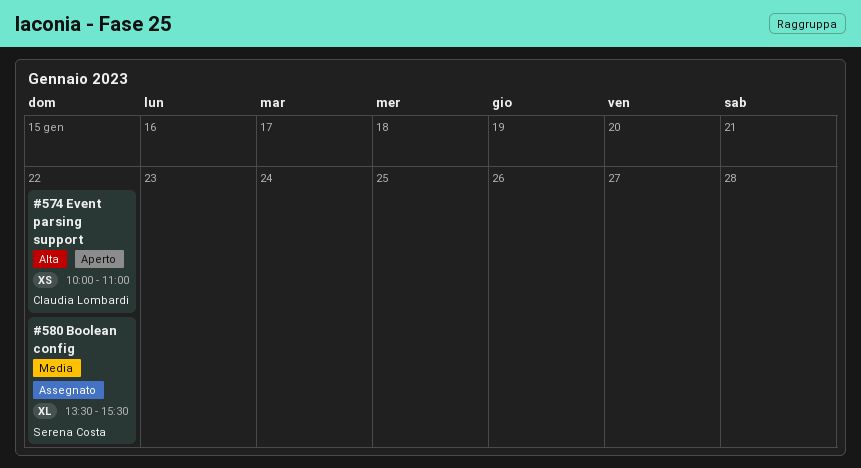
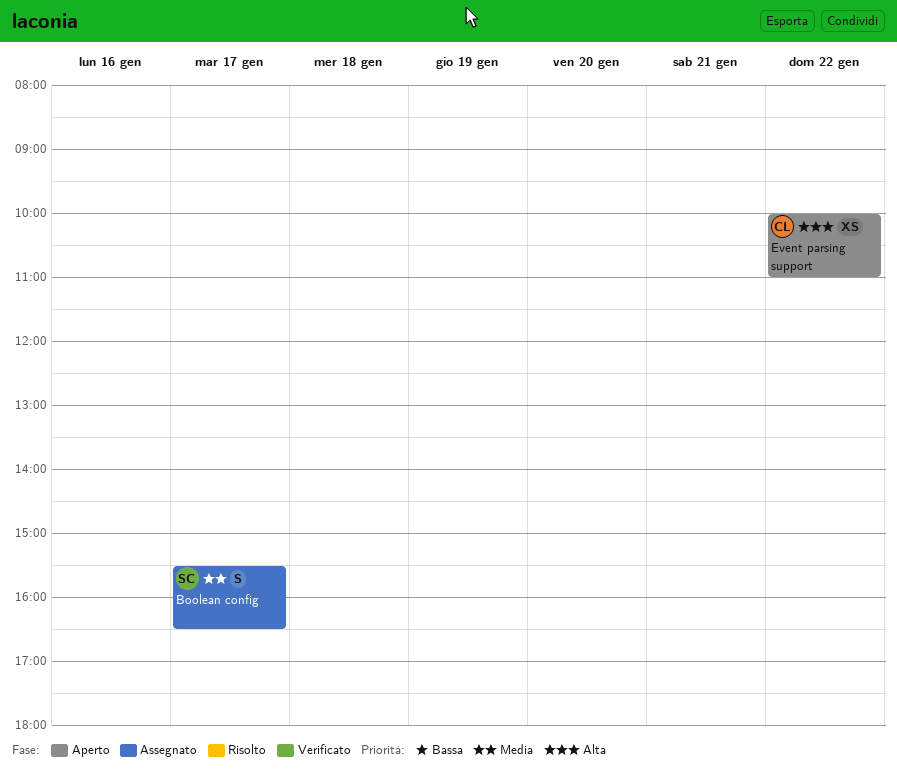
Boolean config, estimate: XL -> S
Boolean config, day: Jan 22 -> Jan 17
Boolean config, begins: 13:30 -> 15:30
Boolean config, ends: 15:30 -> 16:30

